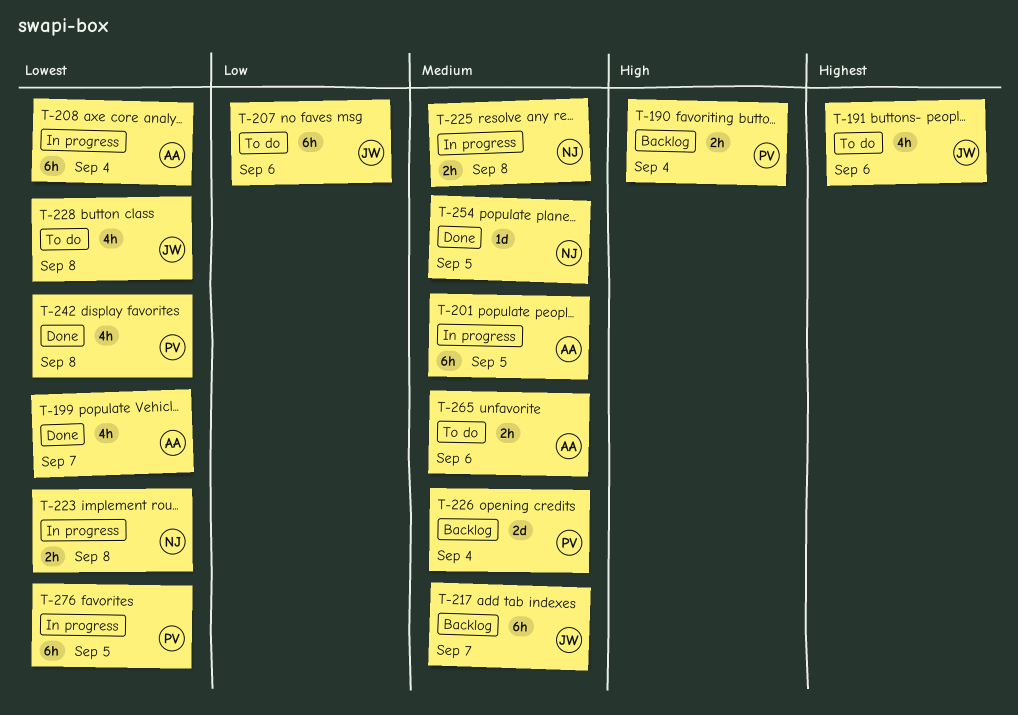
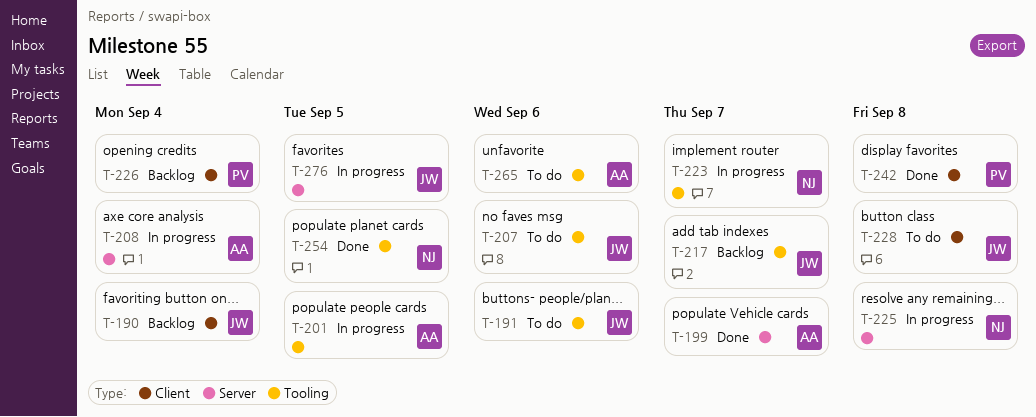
T-190, owner: PV -> JW
T-223, due: Sep 8 -> Sep 7
T-276, owner: PV -> JW

